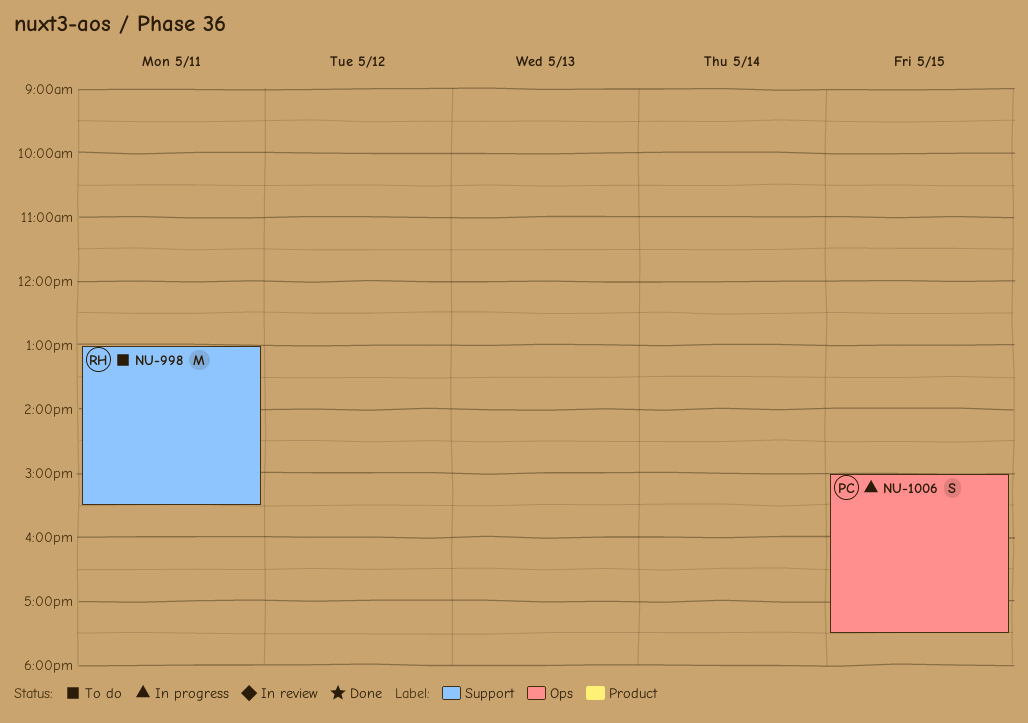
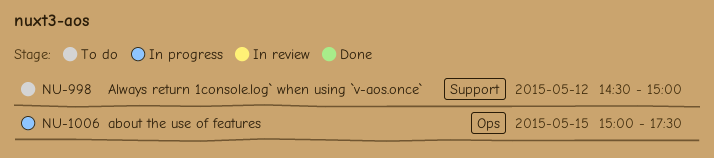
NU-998, day: May 11 -> May 12
NU-998, begins: 13:00 -> 14:30
NU-998, ends: 15:30 -> 15:00

